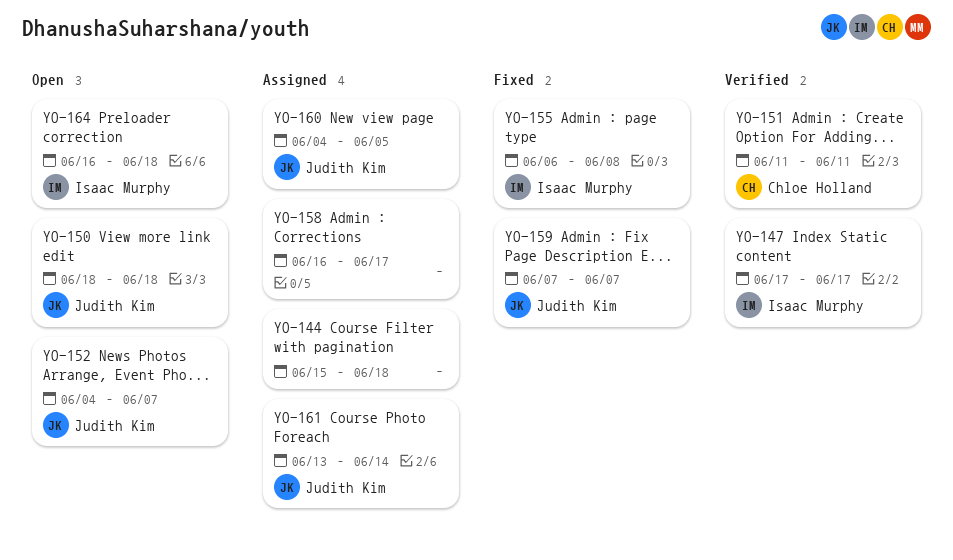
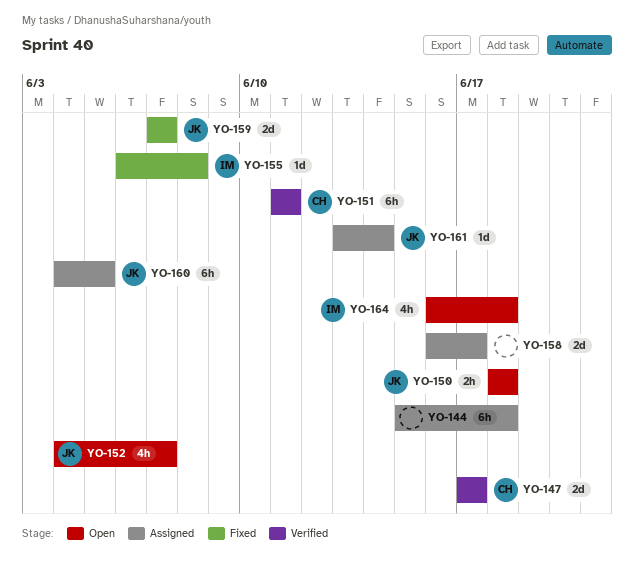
YO-147, owner: Isaac Murphy -> Chloe Holland

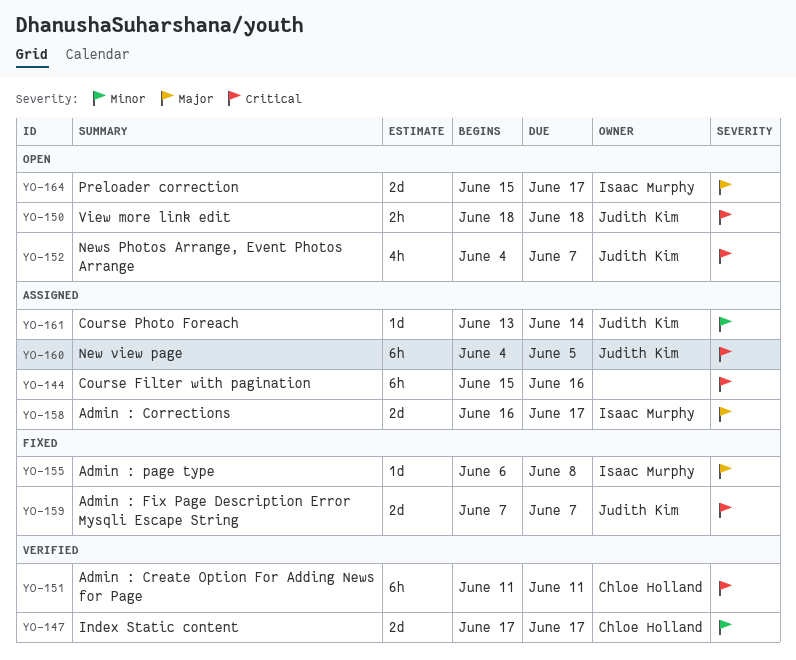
YO-144, due: Jun 18 -> Jun 16
YO-158, owner: none -> Isaac Murphy
YO-164, estimate: 4h -> 2d
YO-164, start: Jun 16 -> Jun 15
YO-164, due: Jun 18 -> Jun 17

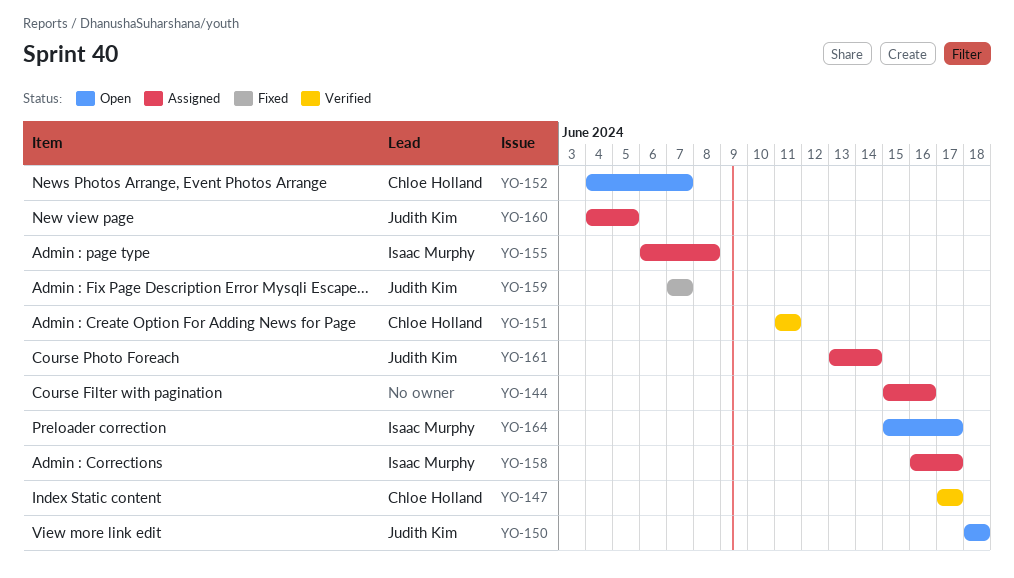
YO-152, owner: Judith Kim -> Chloe Holland
YO-155, status: Fixed -> Assigned

